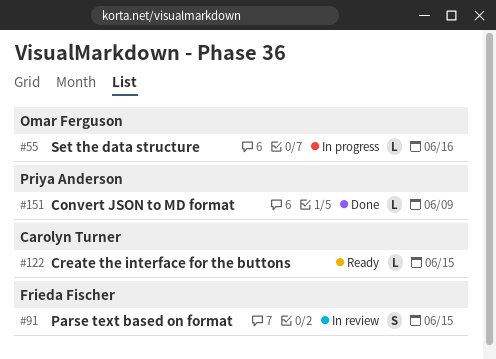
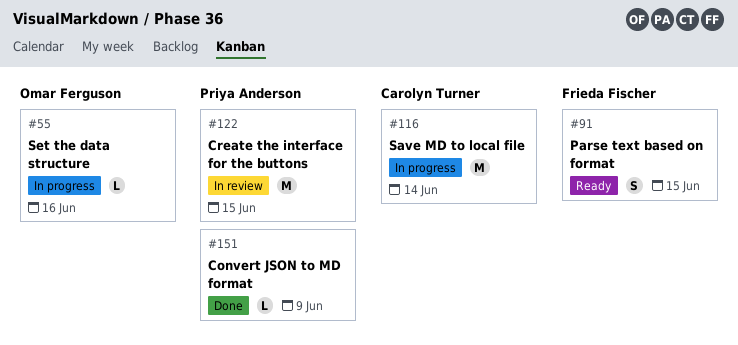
#91, status: In review -> Ready
#116: none -> present
#122, status: Ready -> In review
#122, owner: Carolyn Turner -> Priya Anderson
#122, estimate: L -> M

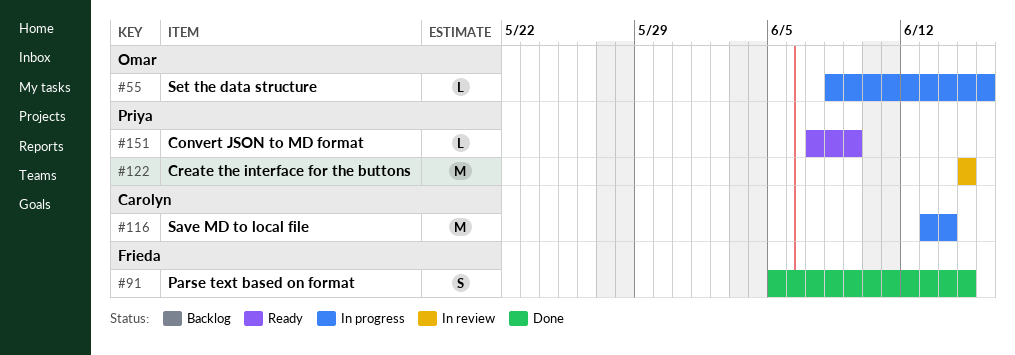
#91, status: Ready -> Done
#151, status: Done -> Ready

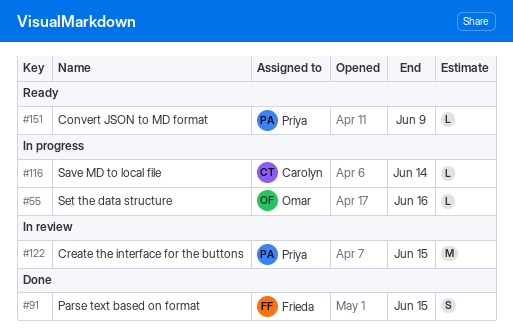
#116, estimate: M -> L

